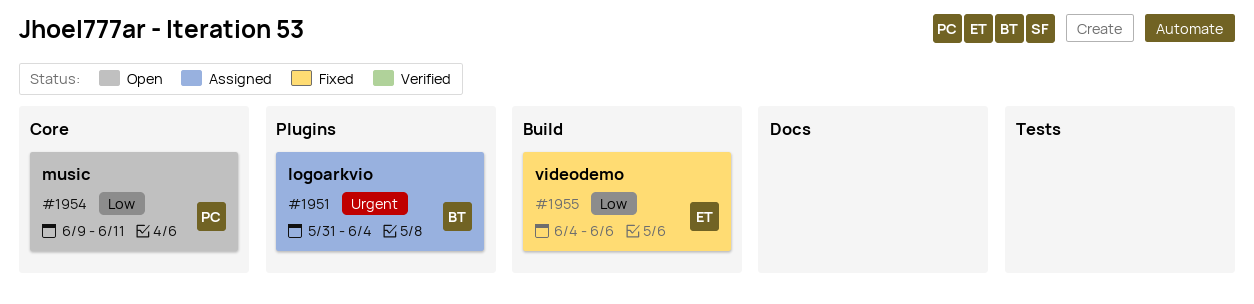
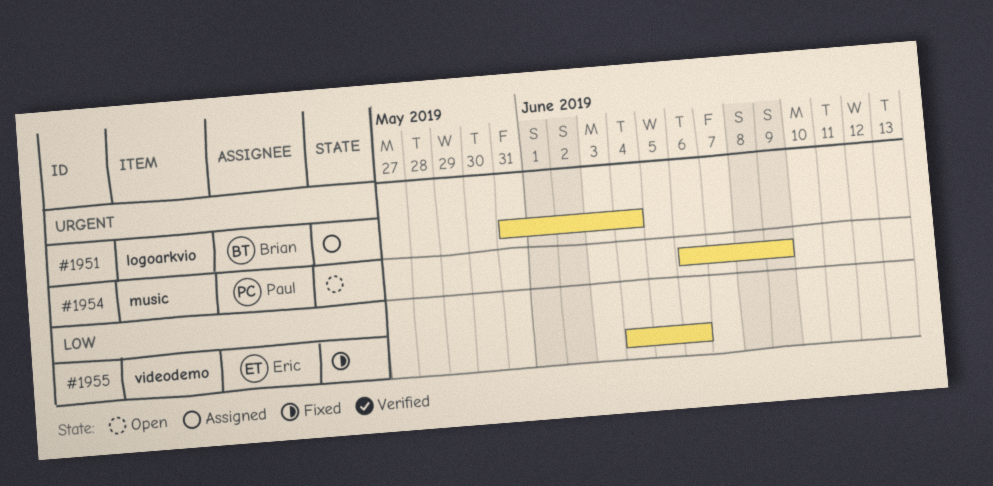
#1954, priority: Low -> Urgent
#1954, start: Jun 9 -> Jun 6
#1954, due: Jun 11 -> Jun 9

